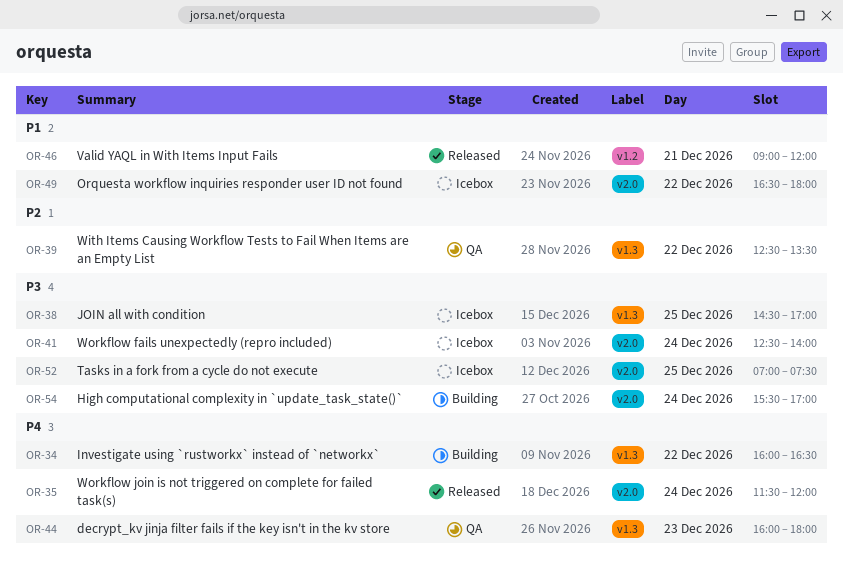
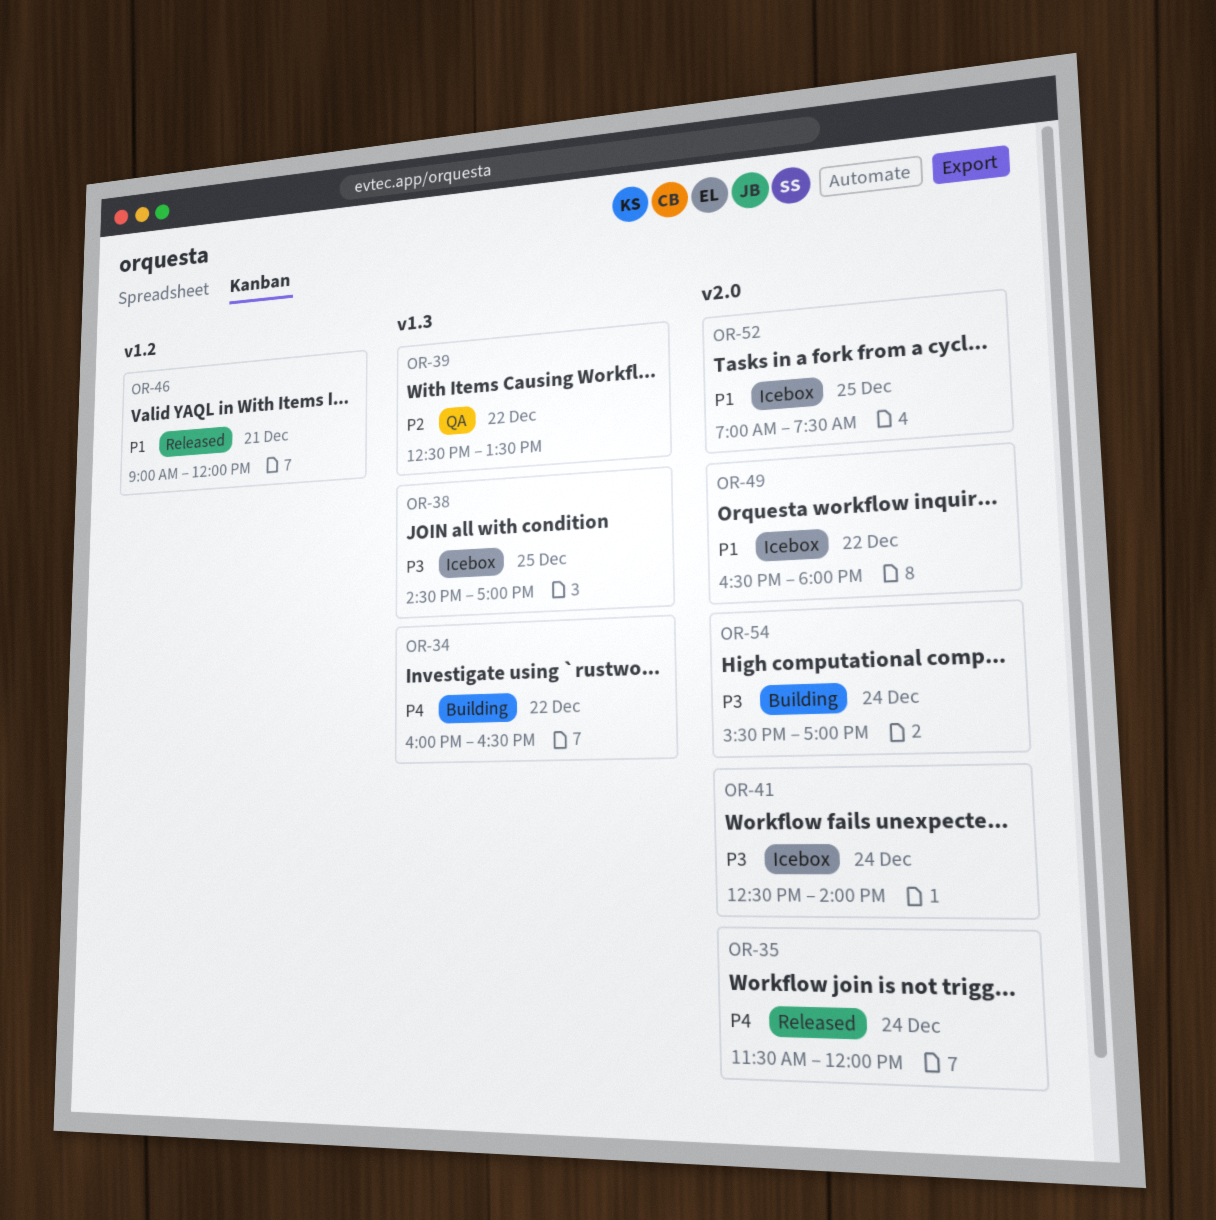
OR-44: present -> none
OR-52, priority: P3 -> P1

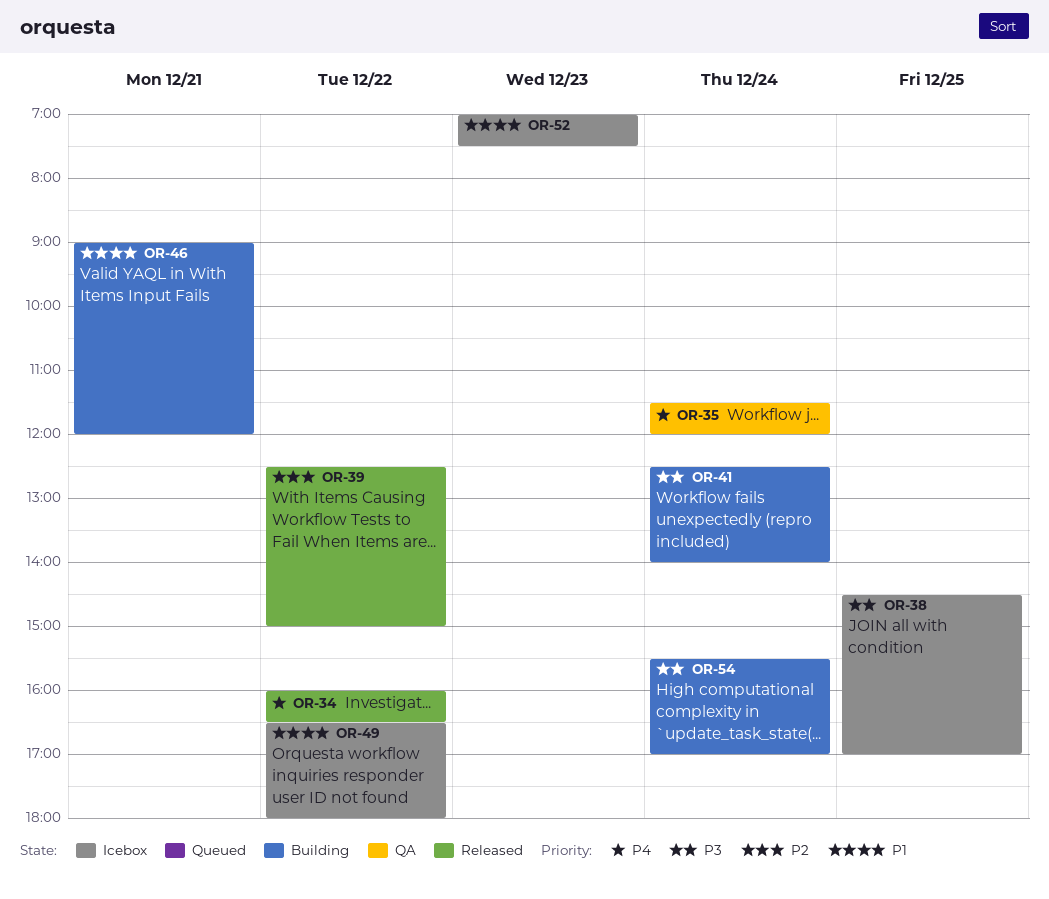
OR-34, status: Building -> Released
OR-35, status: Released -> QA
OR-39, status: QA -> Released
OR-39, ends: 13:30 -> 15:00
OR-41, status: Icebox -> Building
OR-46, status: Released -> Building
OR-52, day: Dec 25 -> Dec 23

